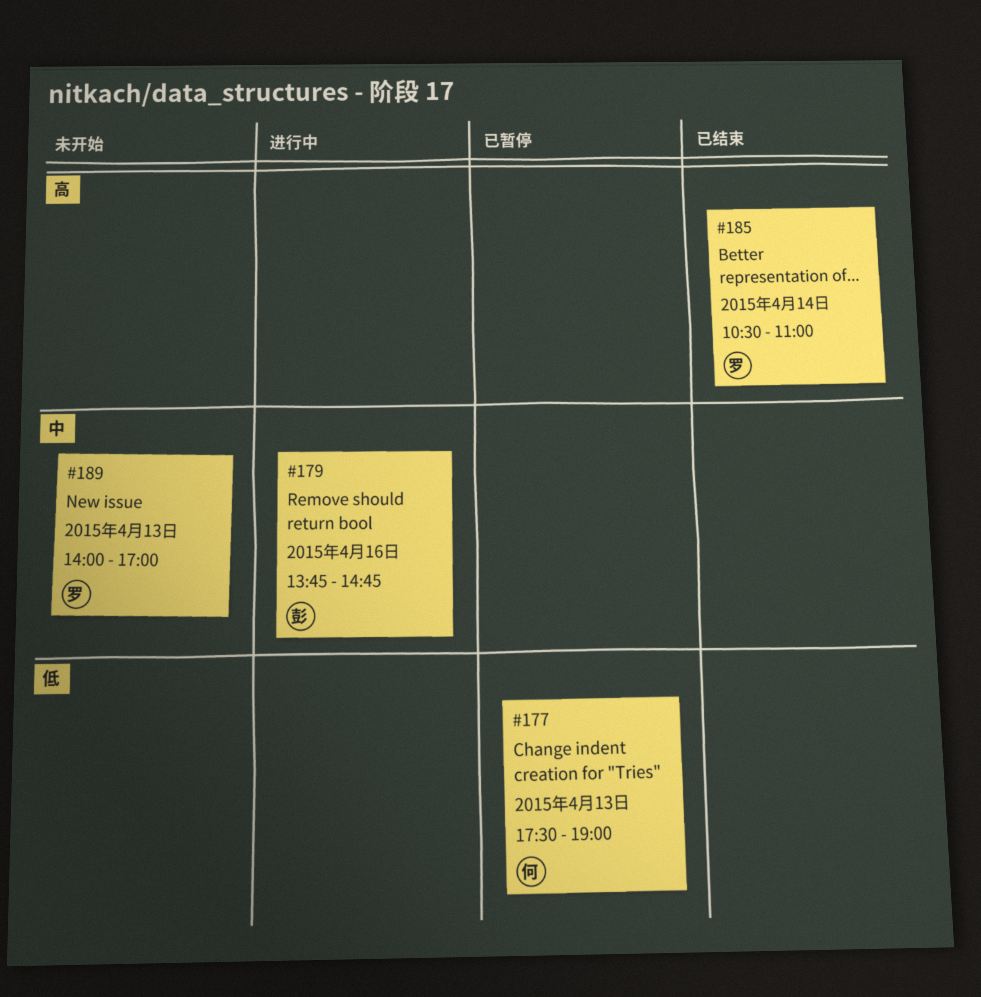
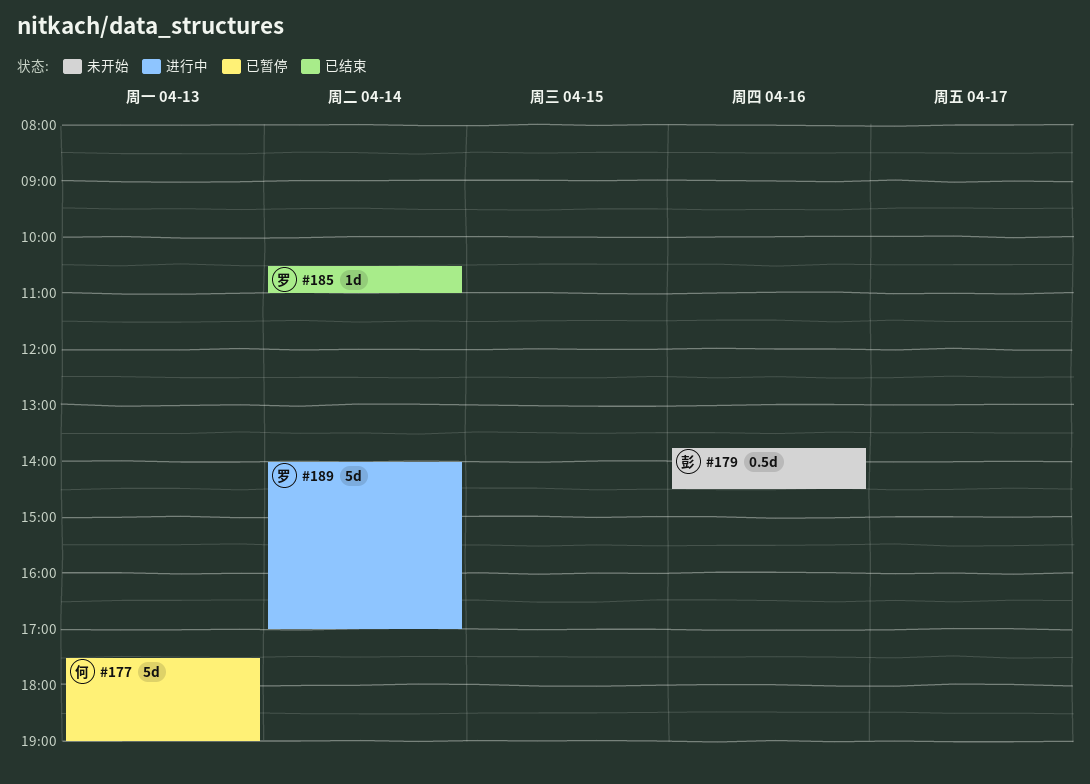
#179, status: 进行中 -> 未开始
#179, ends: 14:45 -> 14:30
#189, status: 未开始 -> 进行中
#189, day: Apr 13 -> Apr 14

